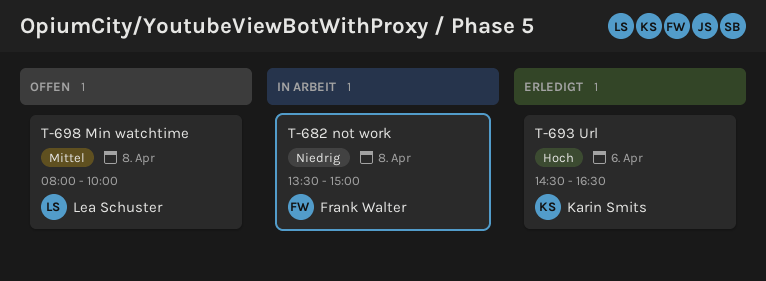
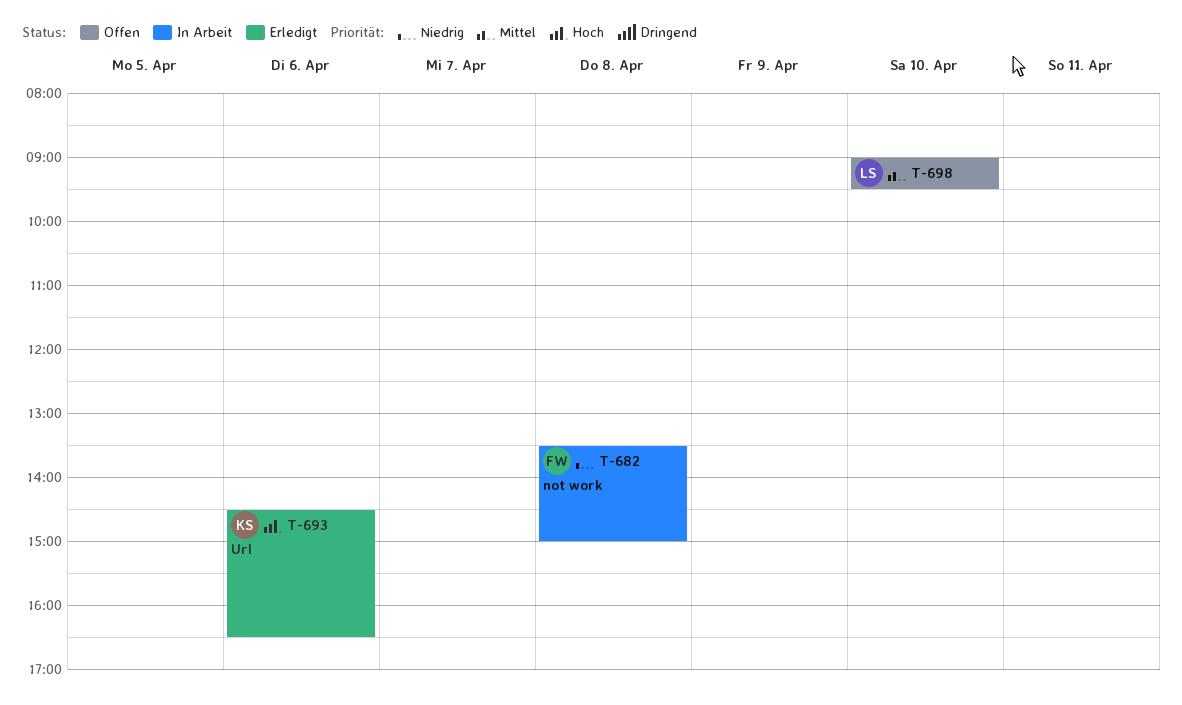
T-698, day: Apr 8 -> Apr 10
T-698, begins: 08:00 -> 09:00
T-698, ends: 10:00 -> 09:30

